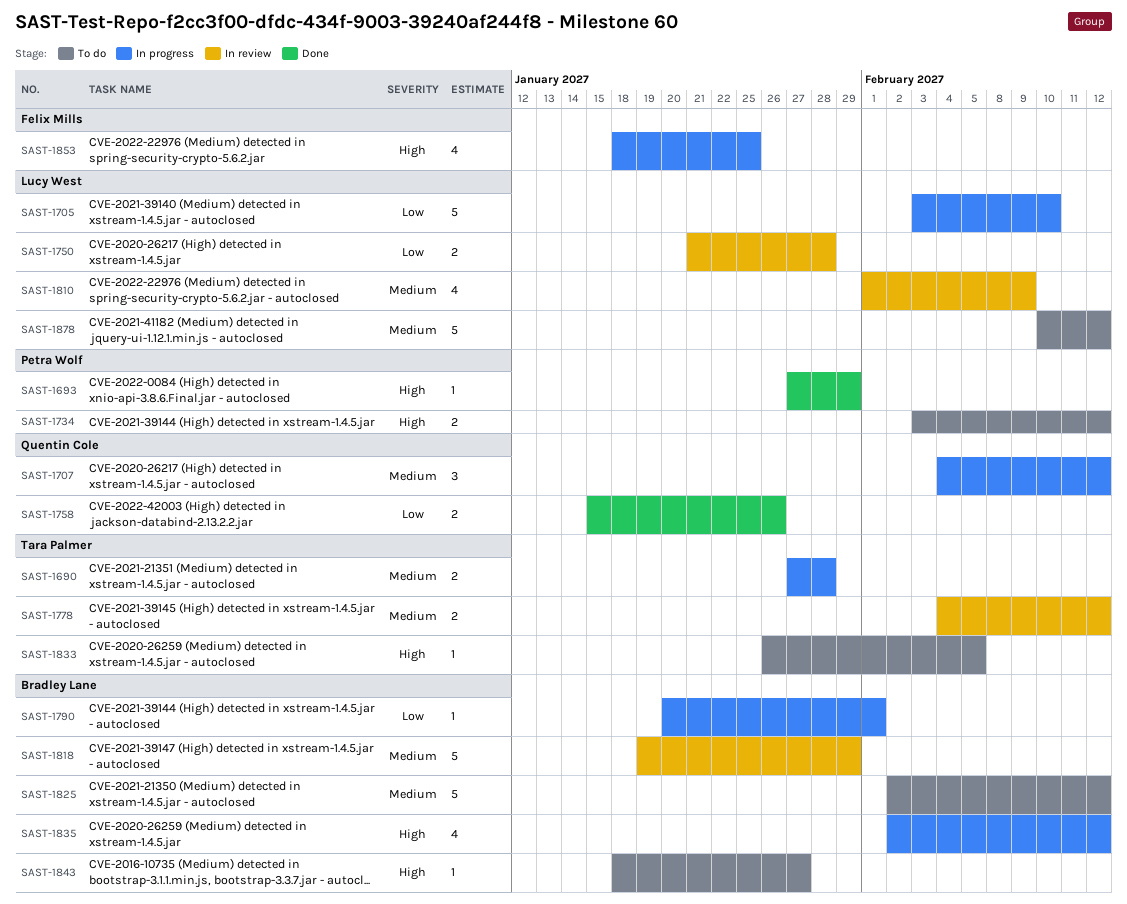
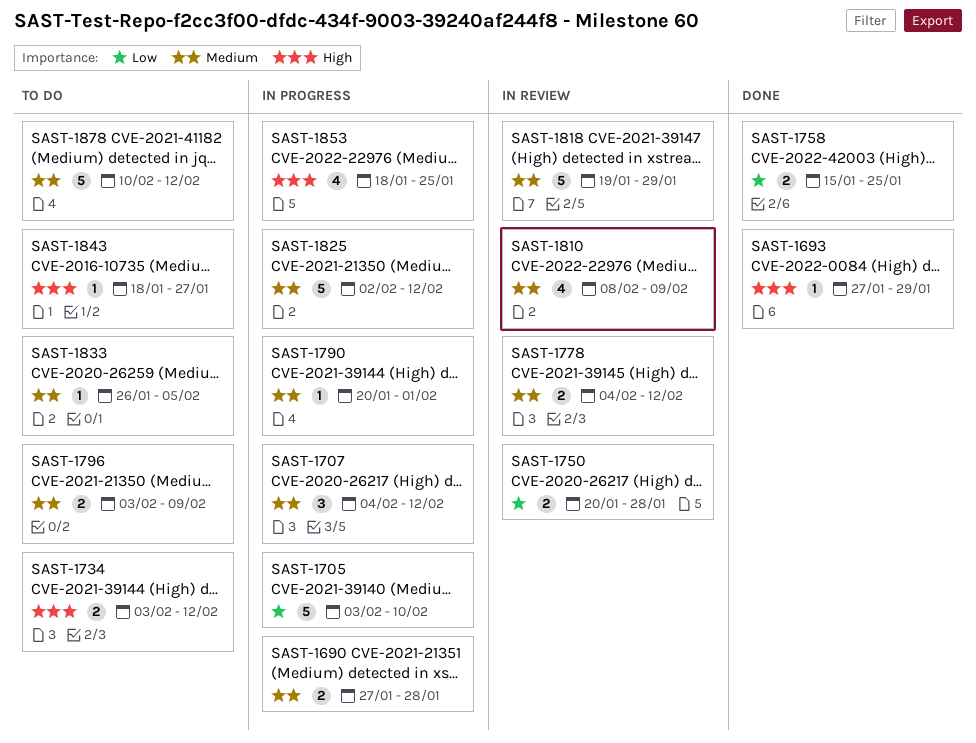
SAST-1750, start: Jan 21 -> Jan 20
SAST-1758, due: Jan 26 -> Jan 25
SAST-1790, priority: Low -> Medium
SAST-1796: none -> present
SAST-1810, start: Feb 1 -> Feb 8
SAST-1825, status: To do -> In progress
SAST-1833, priority: High -> Medium
SAST-1835: present -> none

